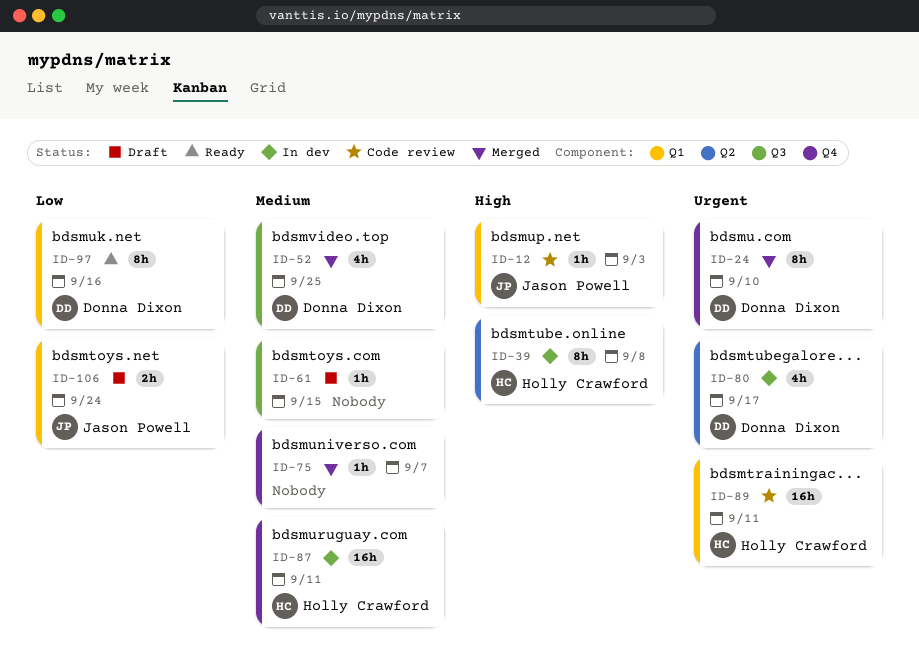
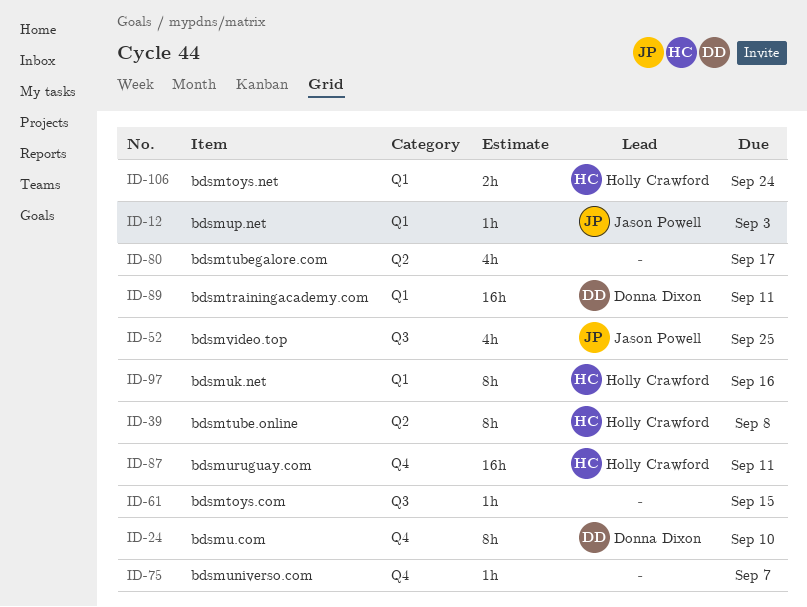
ID-52, owner: Donna Dixon -> Jason Powell
ID-80, owner: Donna Dixon -> none
ID-89, owner: Holly Crawford -> Donna Dixon
ID-97, owner: Donna Dixon -> Holly Crawford
ID-106, owner: Jason Powell -> Holly Crawford

